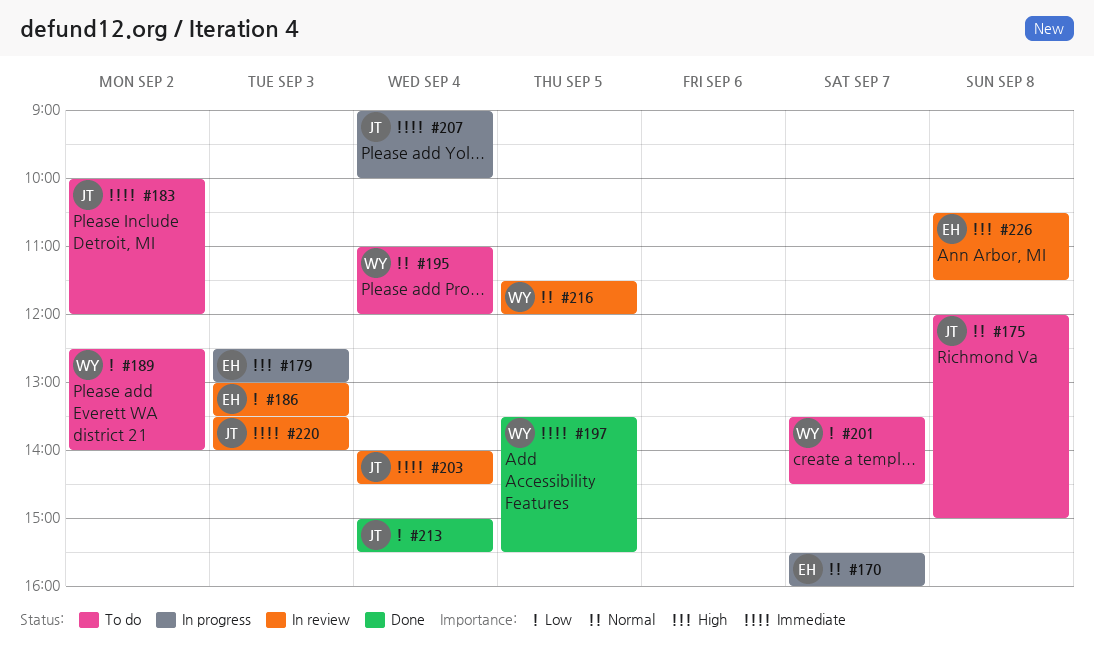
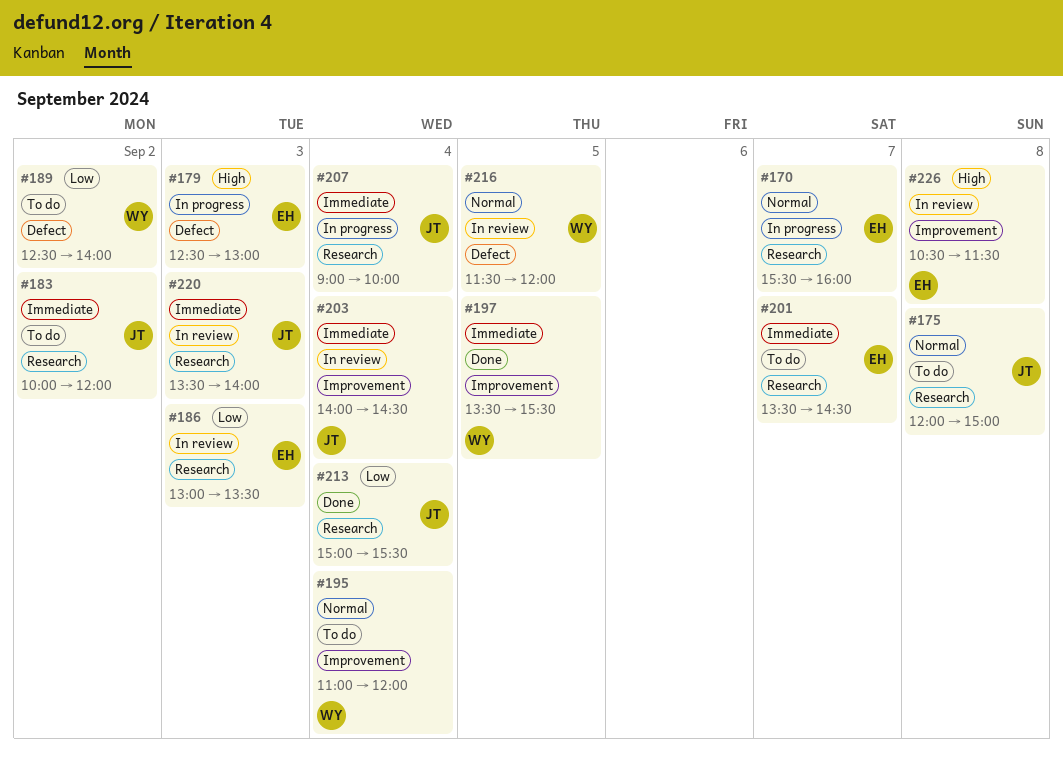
#201, owner: WY -> EH
#201, priority: Low -> Immediate

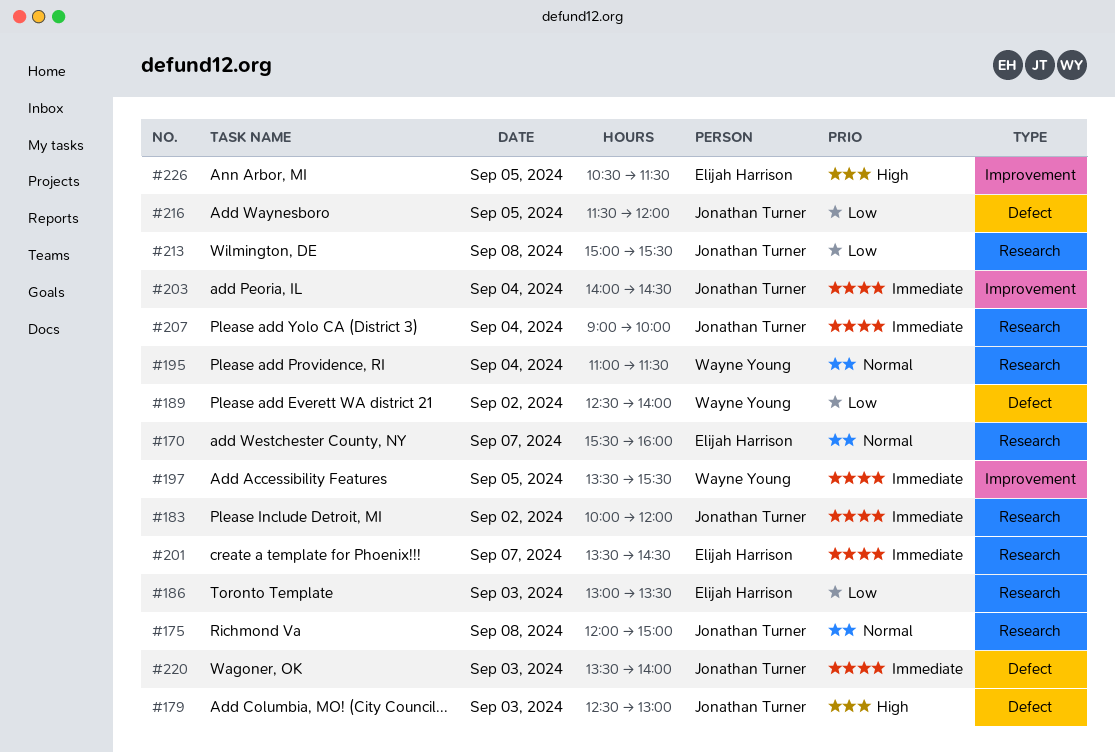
#179, owner: Elijah Harrison -> Jonathan Turner
#195, label: Improvement -> Research
#195, ends: 12:00 -> 11:30
#213, day: Sep 4 -> Sep 8
#216, owner: Wayne Young -> Jonathan Turner
#216, priority: Normal -> Low
#220, label: Research -> Defect
#226, day: Sep 8 -> Sep 5

